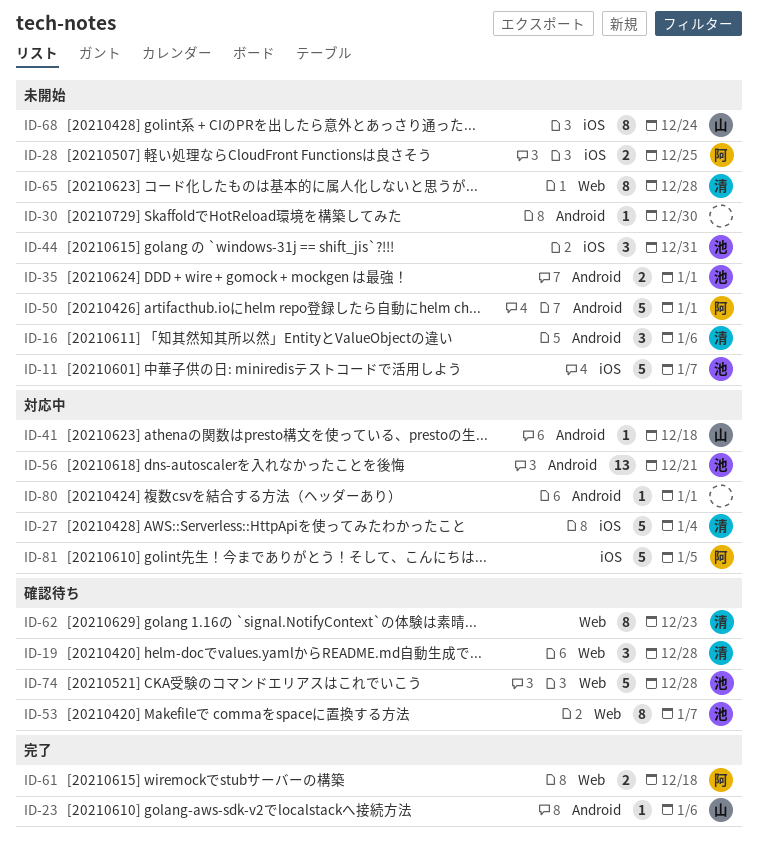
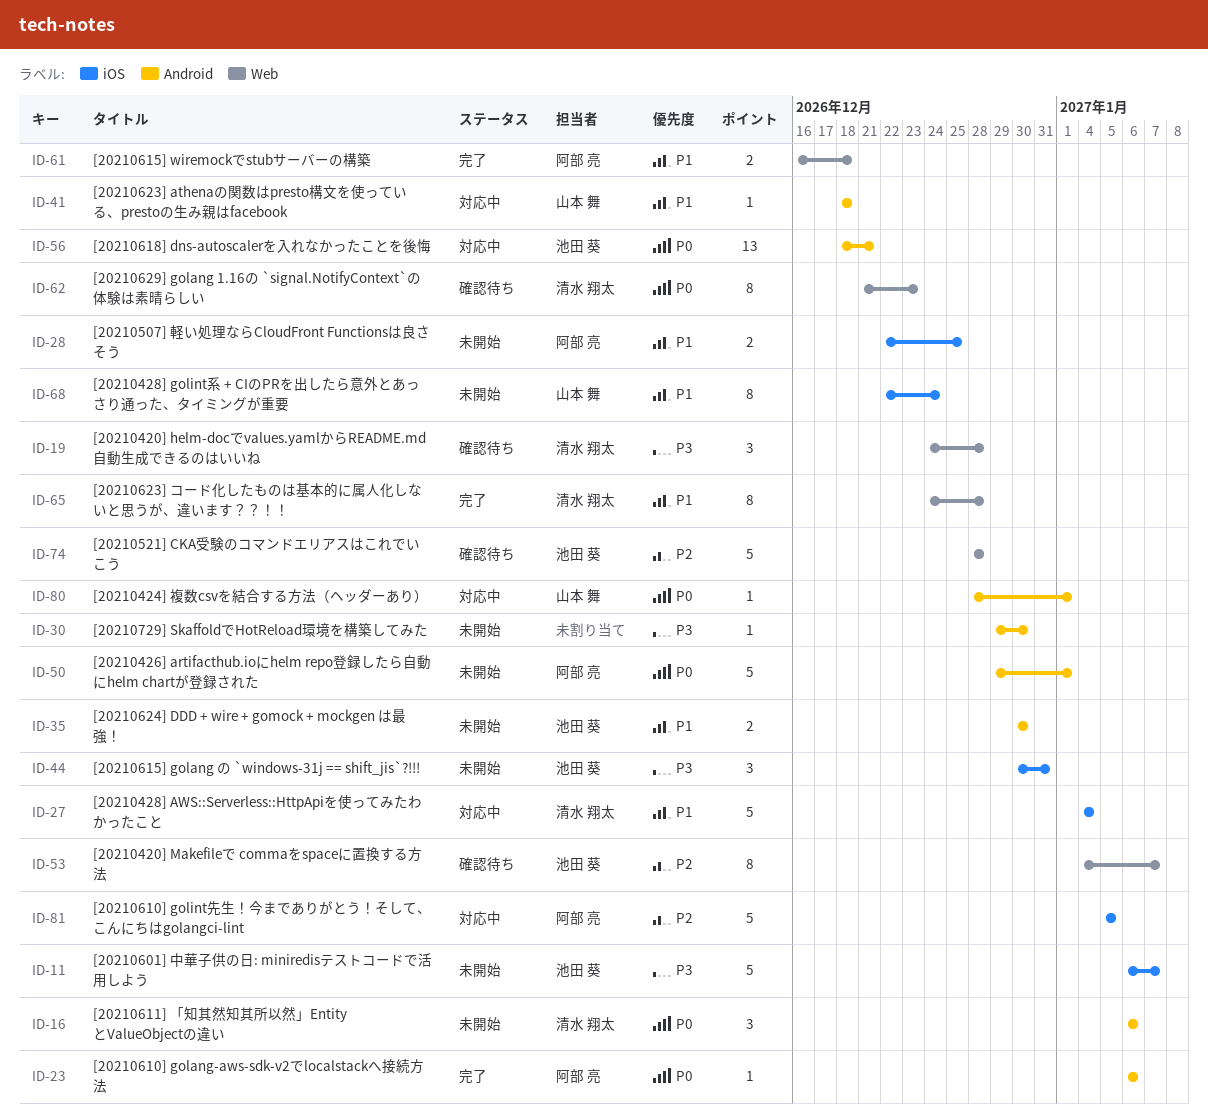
ID-23, owner: 山本 舞 -> 阿部 亮
ID-35, due: Jan 1 -> Dec 30
ID-65, status: 未開始 -> 完了
ID-80, owner: none -> 山本 舞

